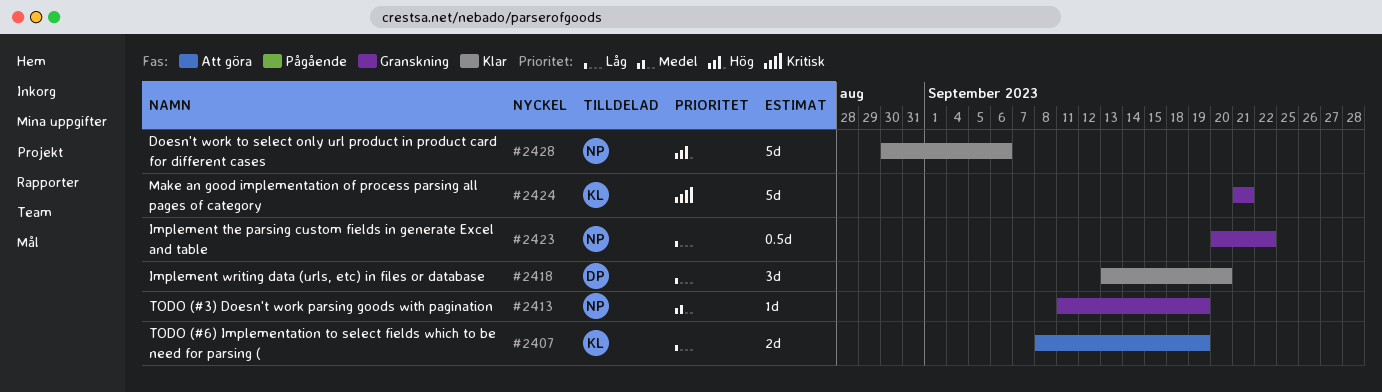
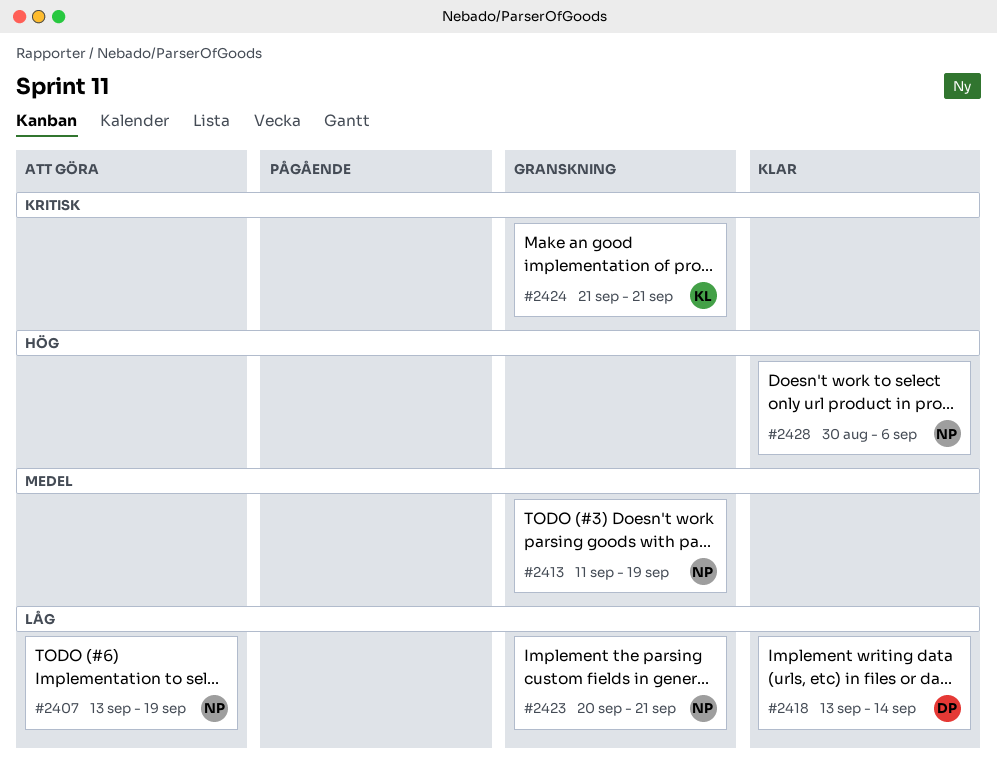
#2407, owner: KL -> NP
#2407, start: Sep 8 -> Sep 13
#2418, due: Sep 20 -> Sep 14
#2423, due: Sep 22 -> Sep 21

